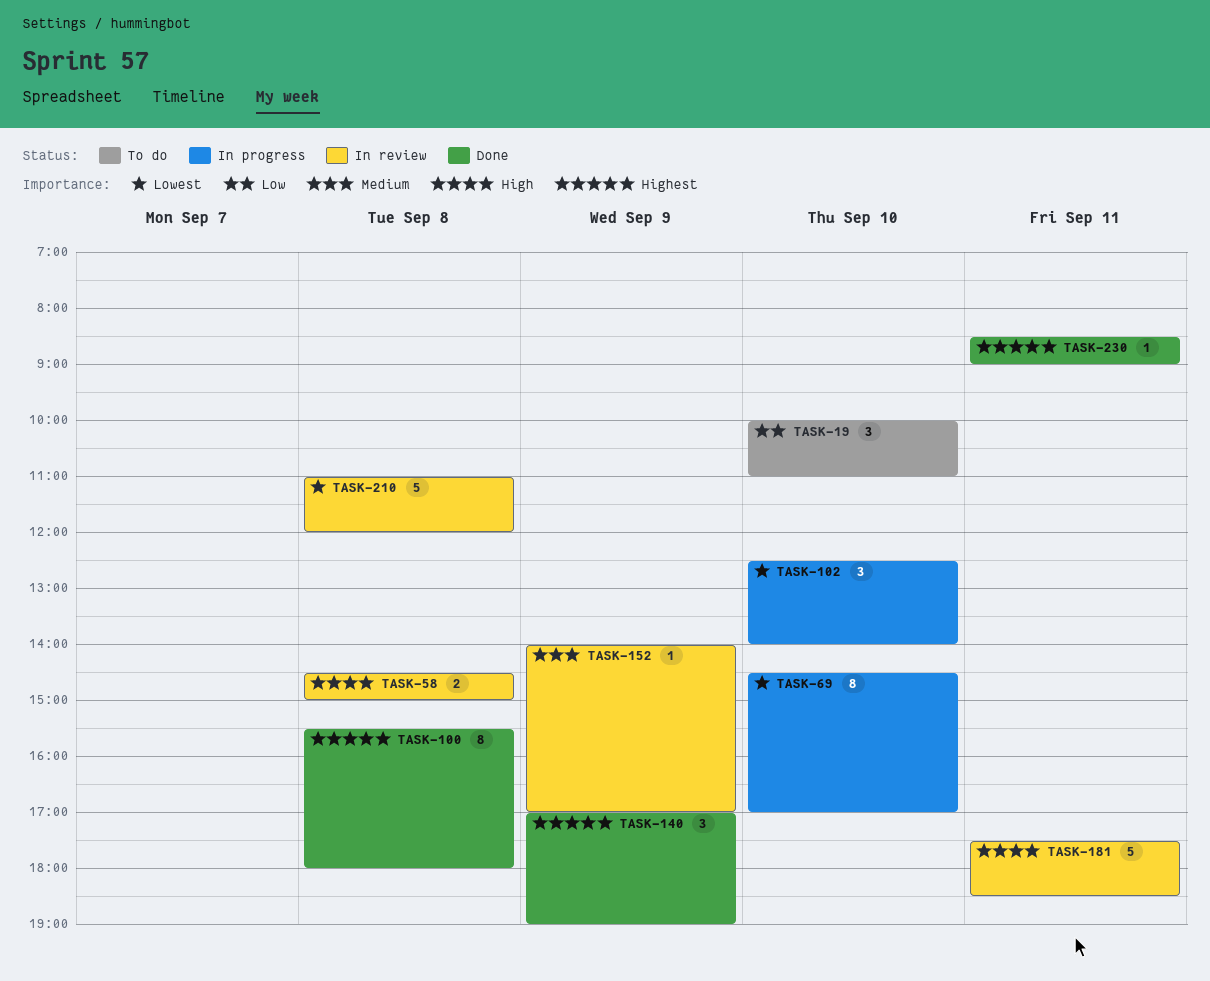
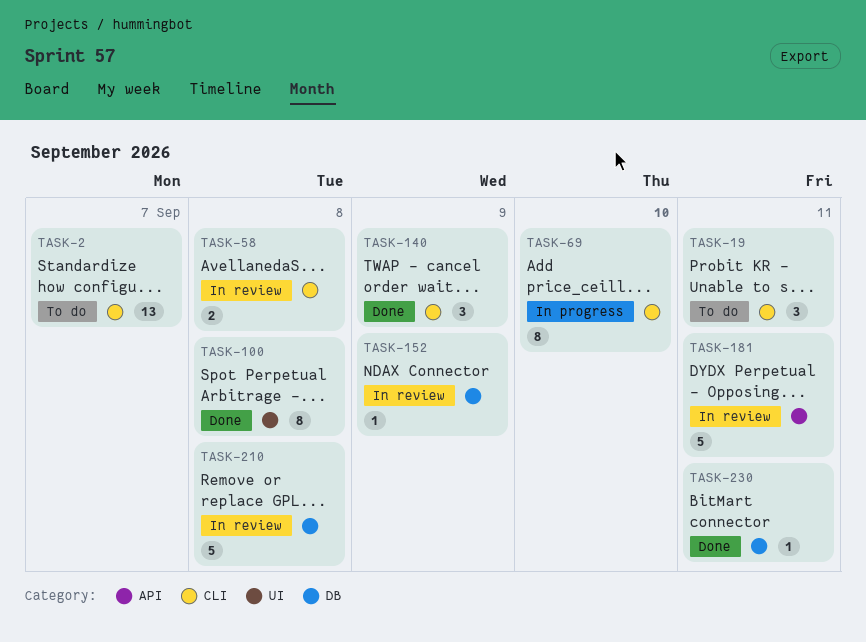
TASK-2: none -> present
TASK-19, day: Sep 10 -> Sep 11
TASK-102: present -> none

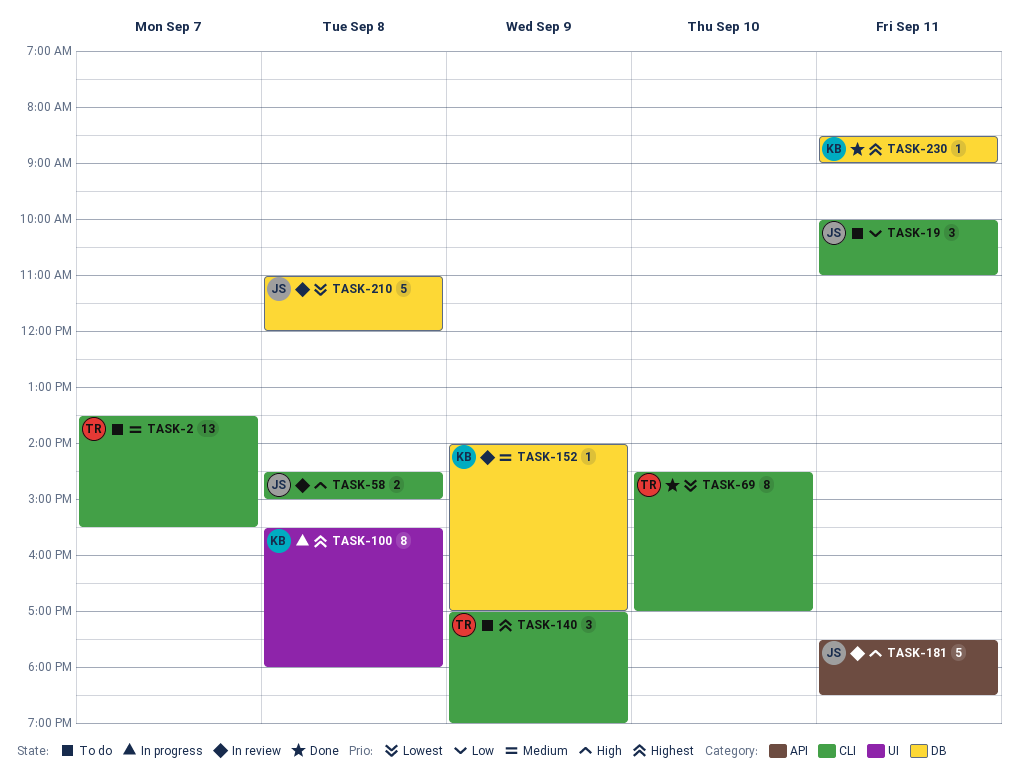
TASK-69, status: In progress -> Done
TASK-100, status: Done -> In progress
TASK-140, status: Done -> To do

